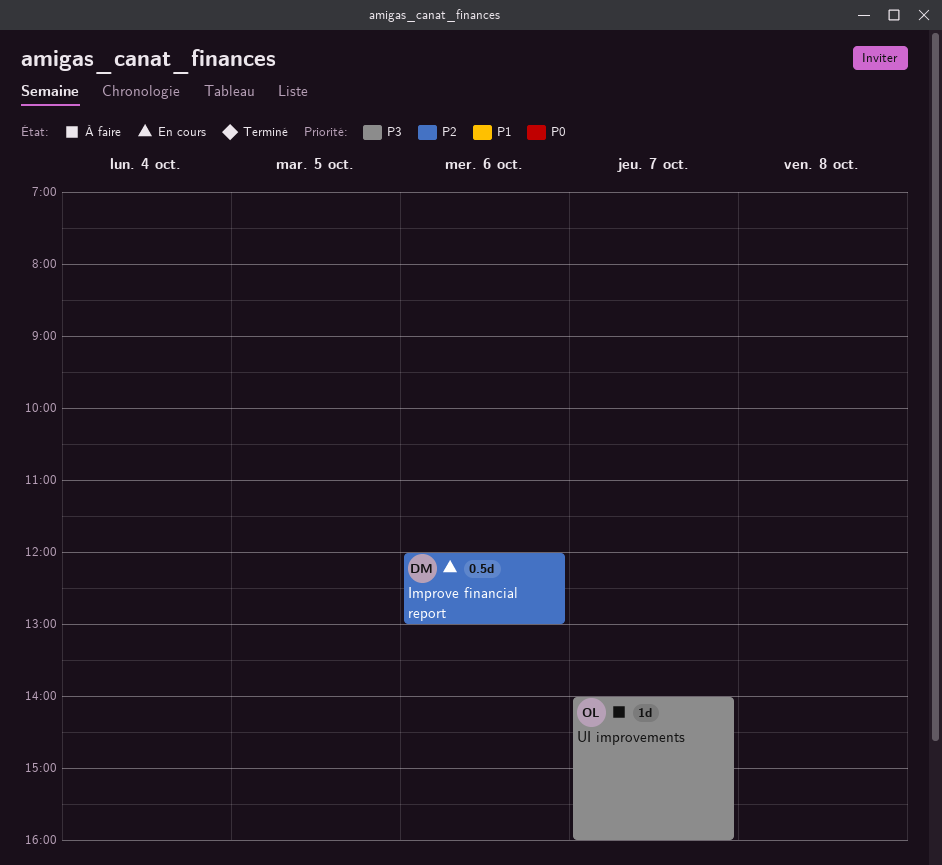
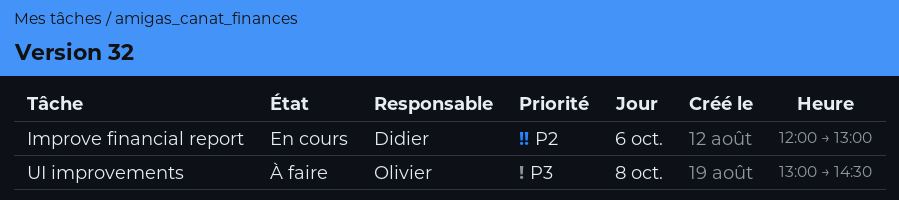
UI improvements, day: Oct 7 -> Oct 8
UI improvements, begins: 14:00 -> 13:00
UI improvements, ends: 16:00 -> 14:30

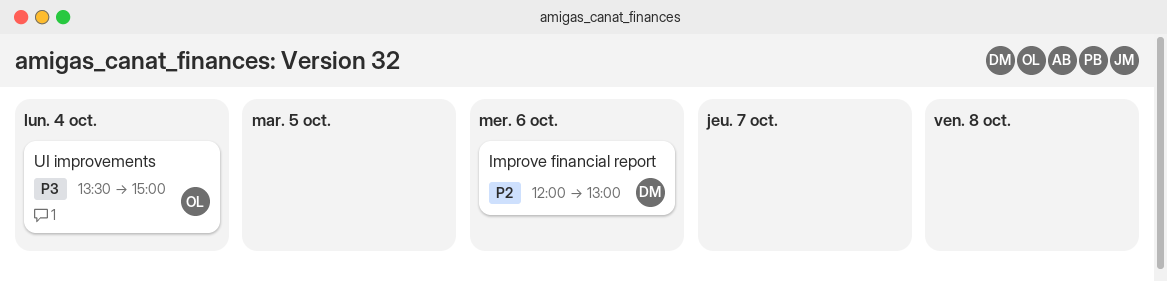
UI improvements, day: Oct 8 -> Oct 4
UI improvements, begins: 13:00 -> 13:30
UI improvements, ends: 14:30 -> 15:00

